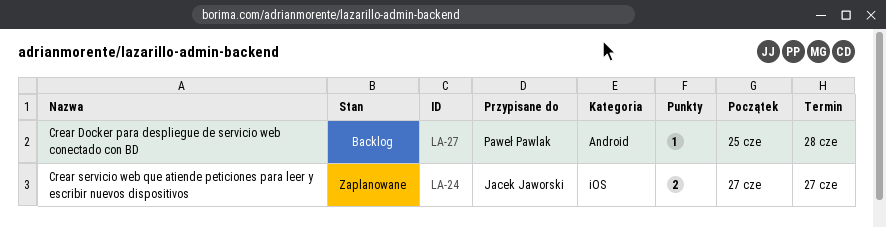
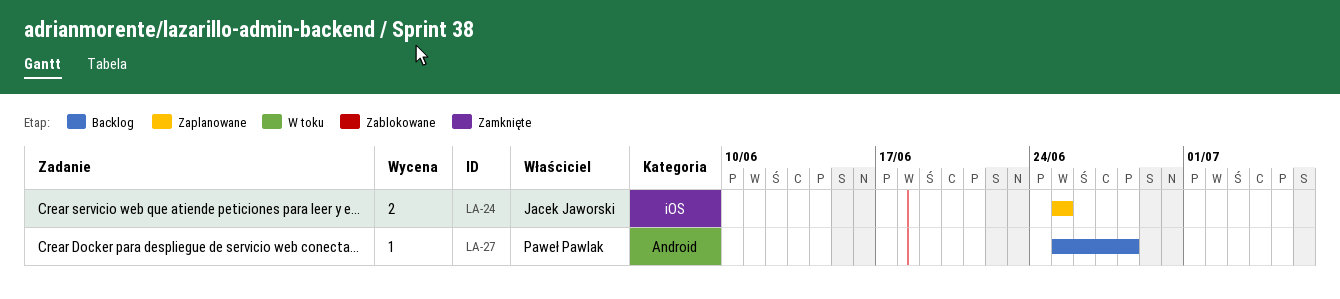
LA-24, start: Jun 27 -> Jun 25
LA-24, due: Jun 27 -> Jun 25

